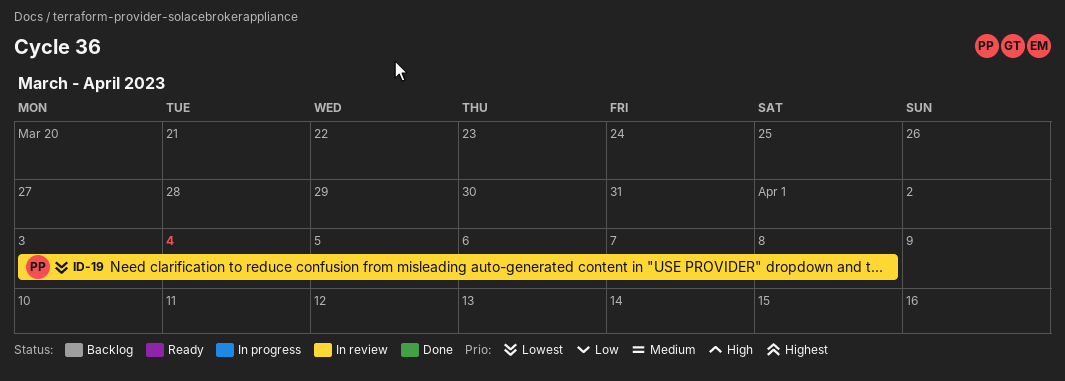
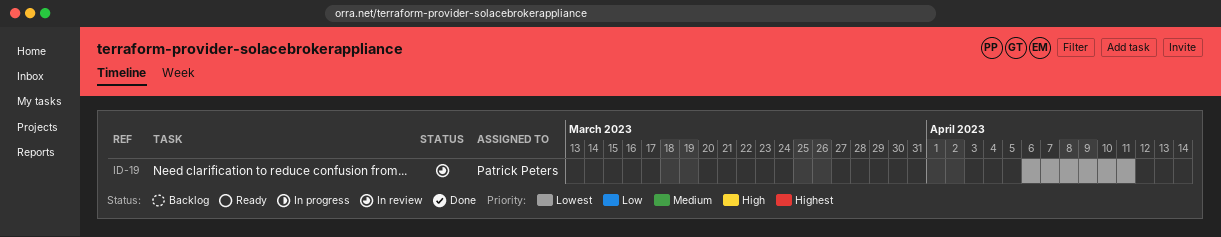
ID-19, start: Apr 3 -> Apr 6
ID-19, due: Apr 8 -> Apr 11

